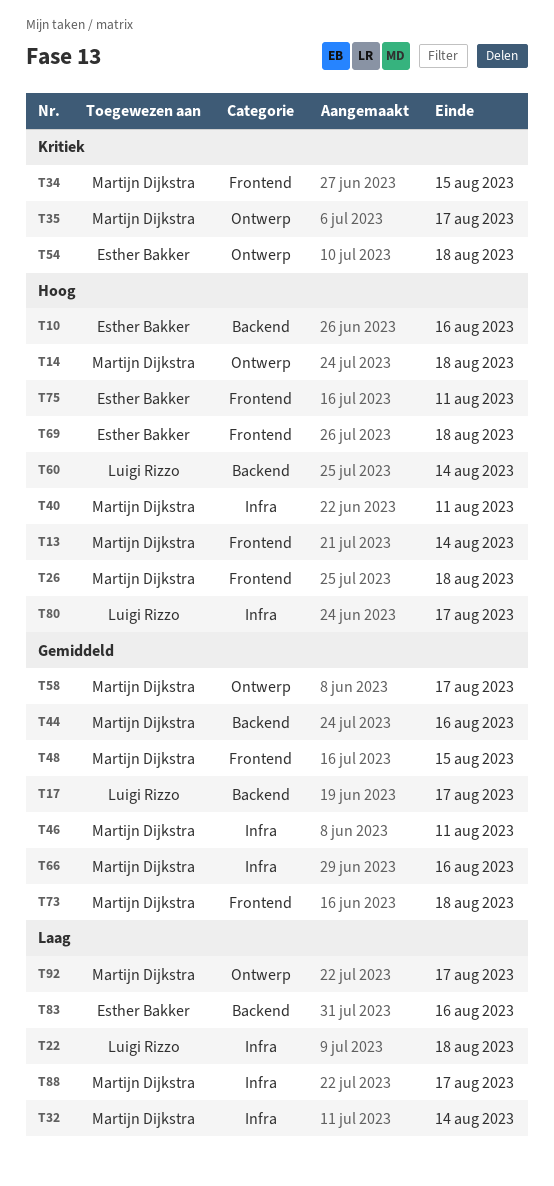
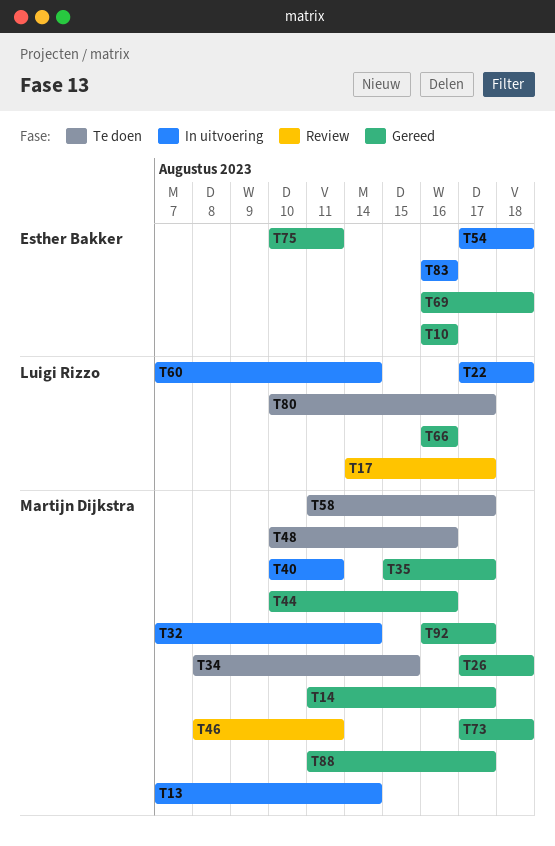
T14, due: Aug 18 -> Aug 17
T48, due: Aug 15 -> Aug 16
T66, owner: Martijn Dijkstra -> Luigi Rizzo

